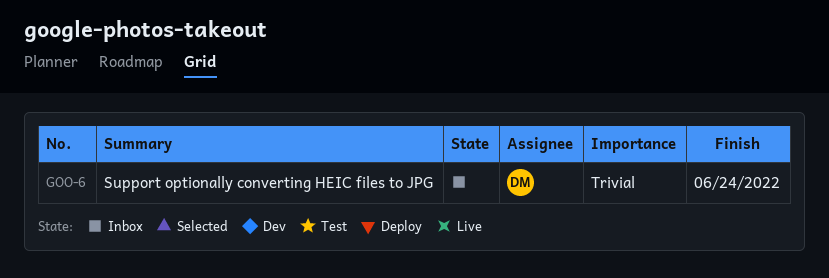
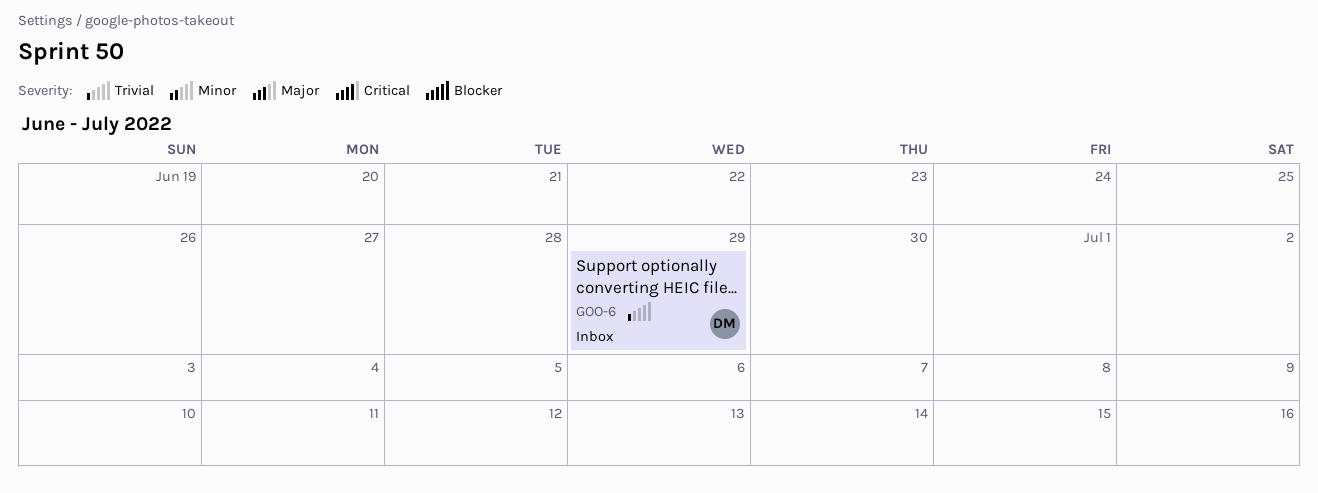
GOO-6, due: Jun 24 -> Jun 29

